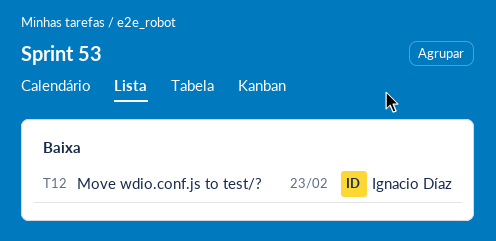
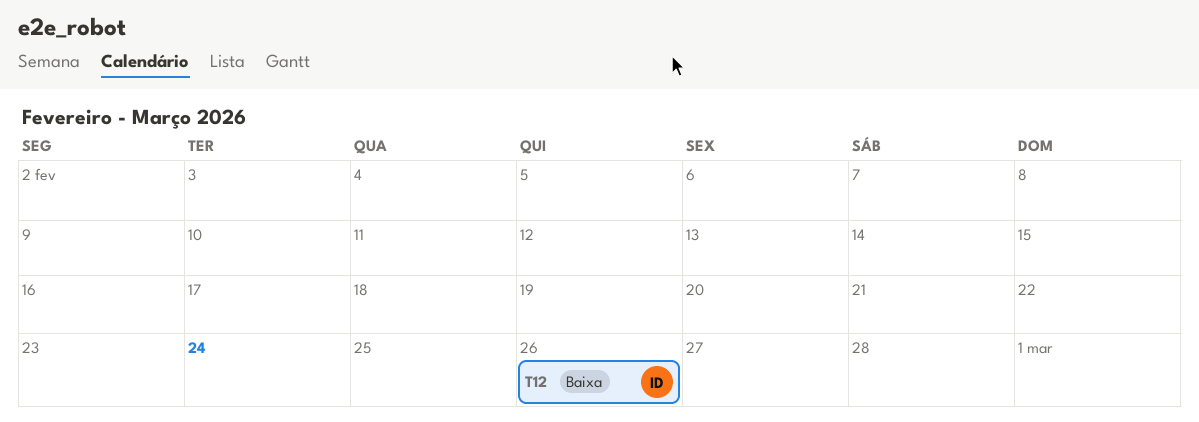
T12, due: Feb 23 -> Feb 26

